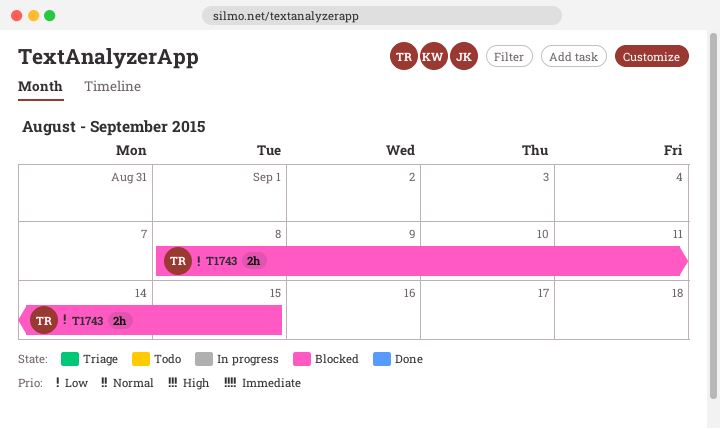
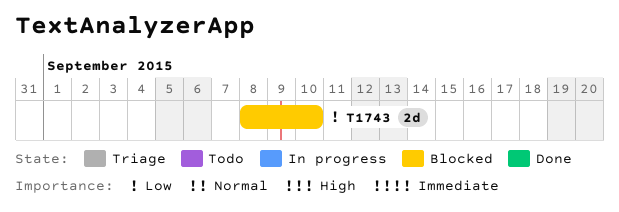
T1743, estimate: 2h -> 2d
T1743, due: Sep 15 -> Sep 10

